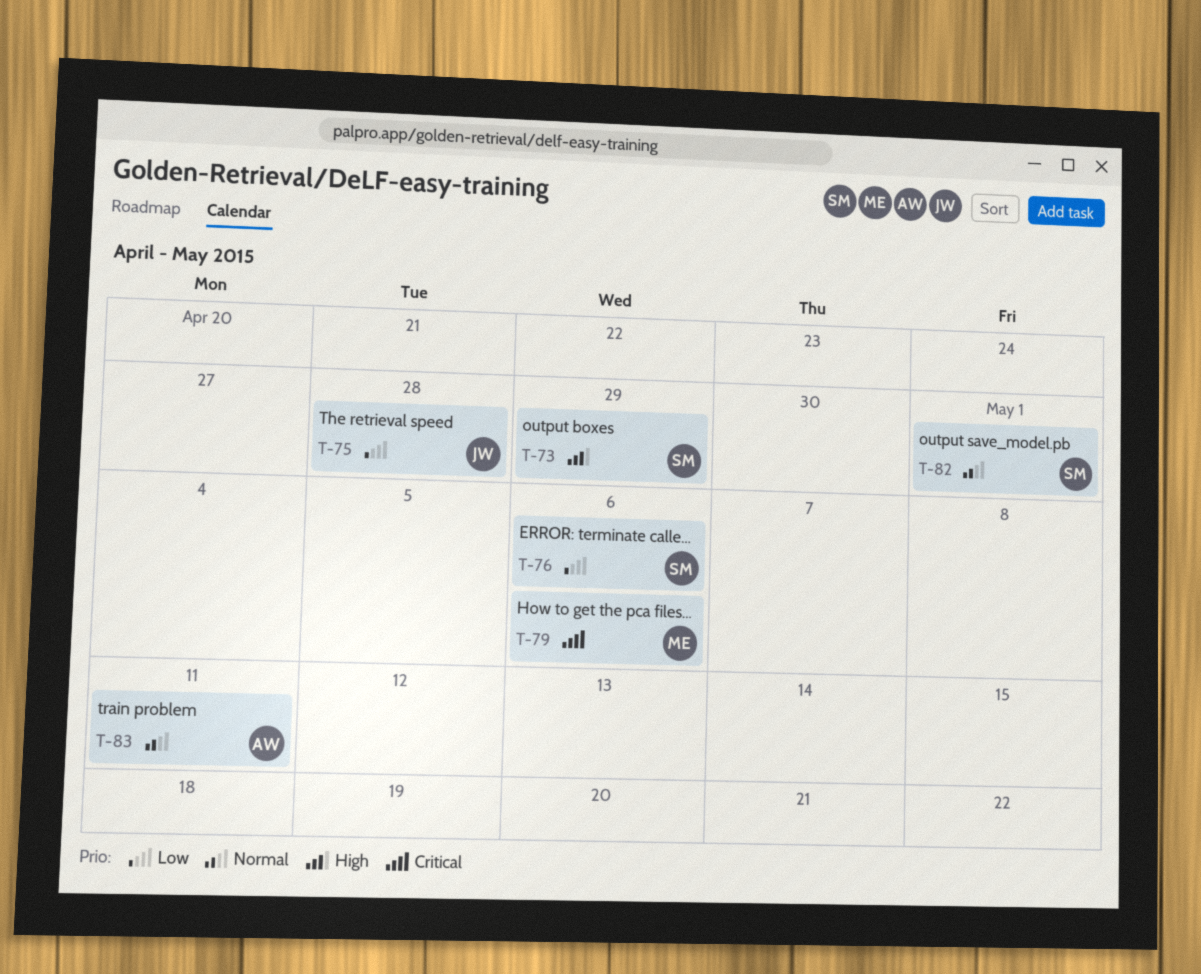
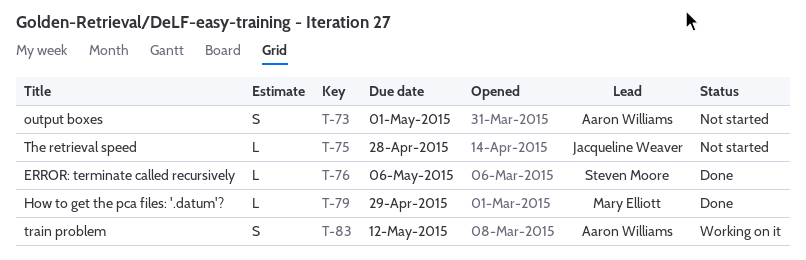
T-73, owner: Steven Moore -> Aaron Williams
T-73, due: Apr 29 -> May 1
T-79, due: May 6 -> Apr 29
T-82: present -> none
T-83, due: May 11 -> May 12

